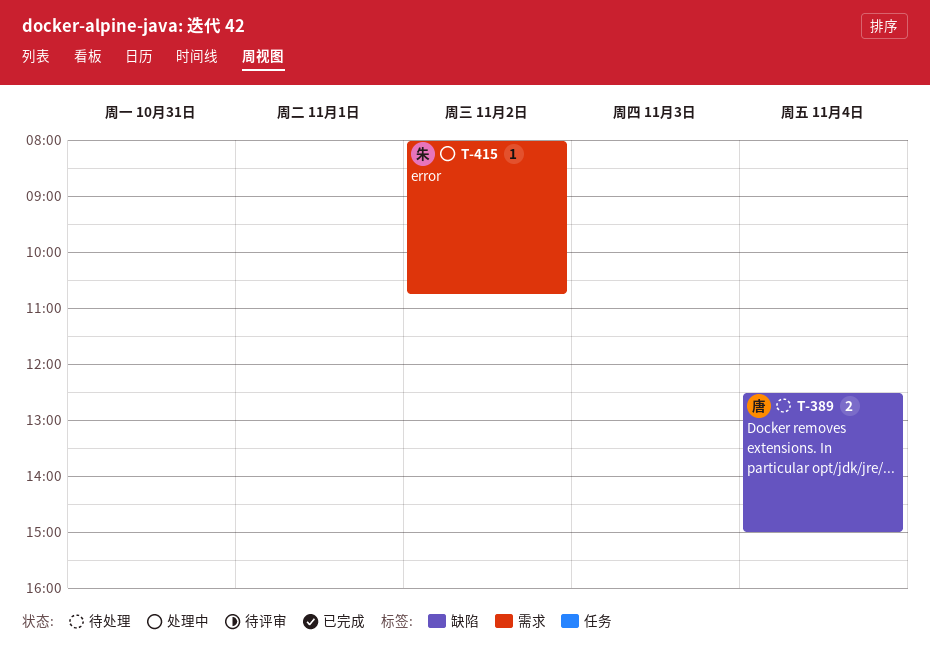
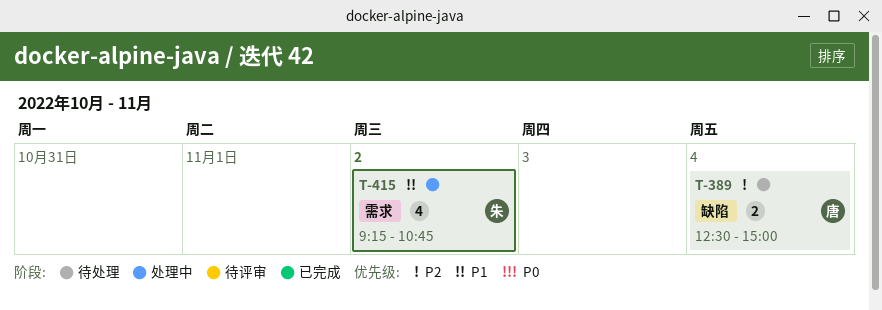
T-415, estimate: 1 -> 4
T-415, begins: 08:00 -> 09:15

